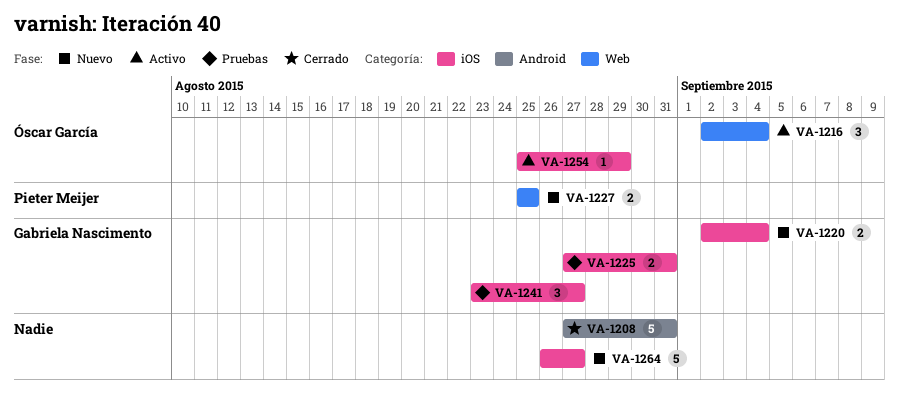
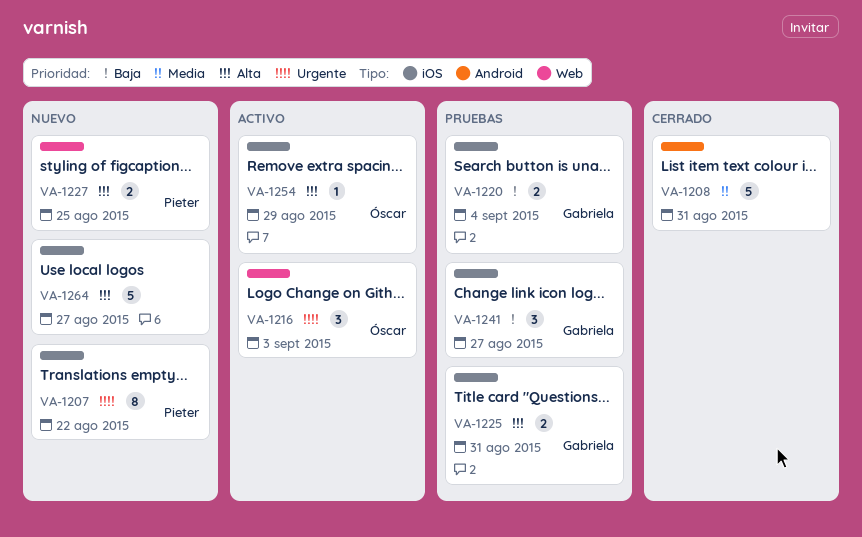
VA-1207: none -> present
VA-1216, due: Sep 4 -> Sep 3
VA-1220, status: Nuevo -> Pruebas

